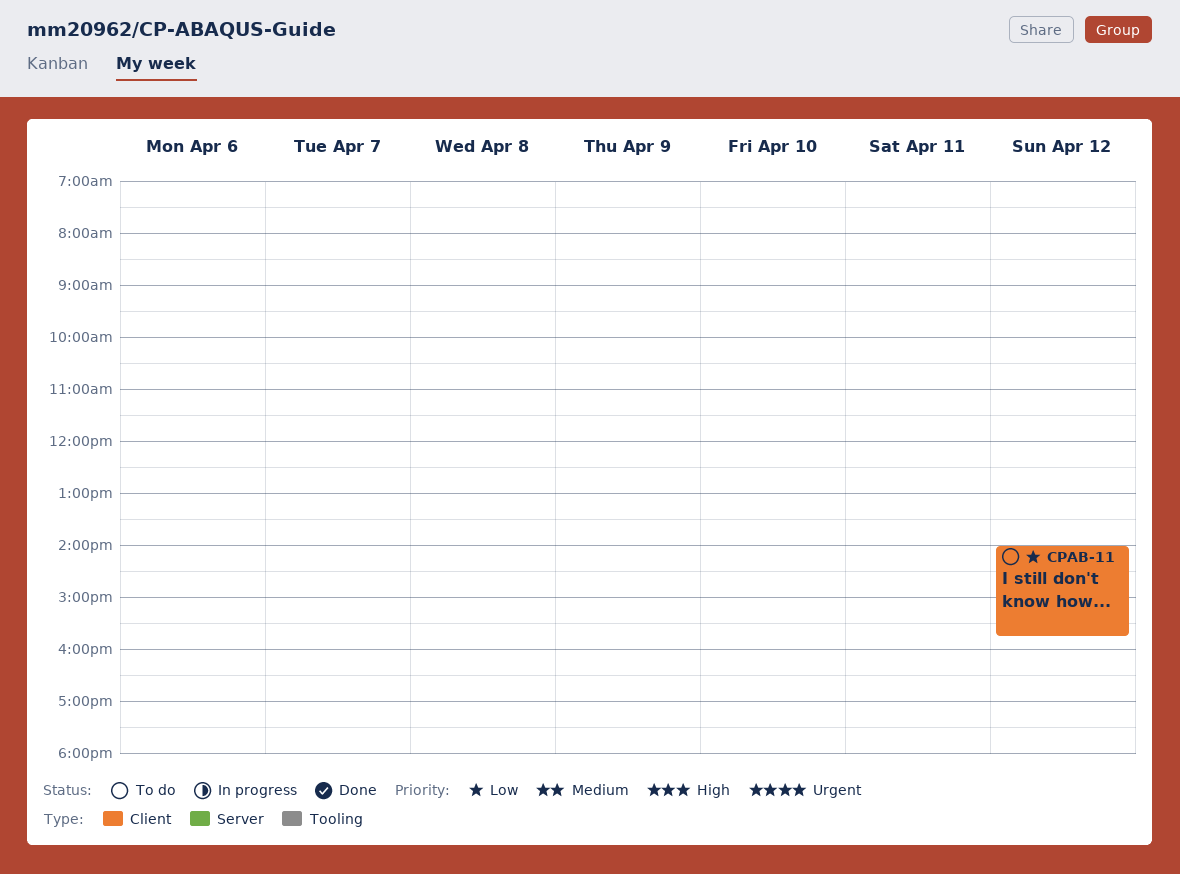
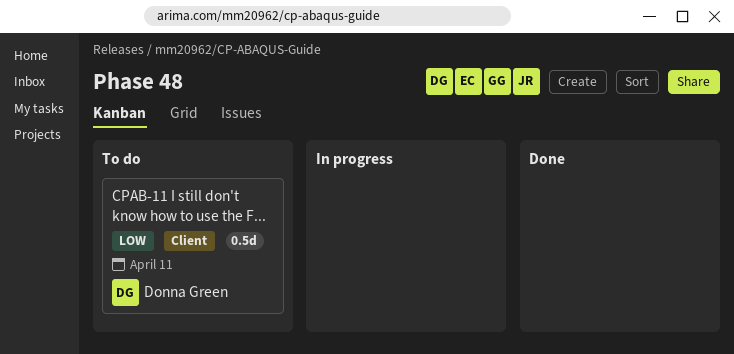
CPAB-11, day: Apr 12 -> Apr 11

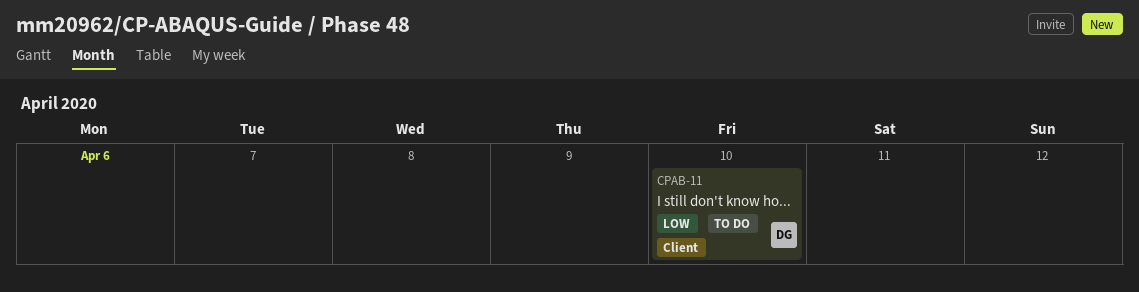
CPAB-11, day: Apr 11 -> Apr 10

